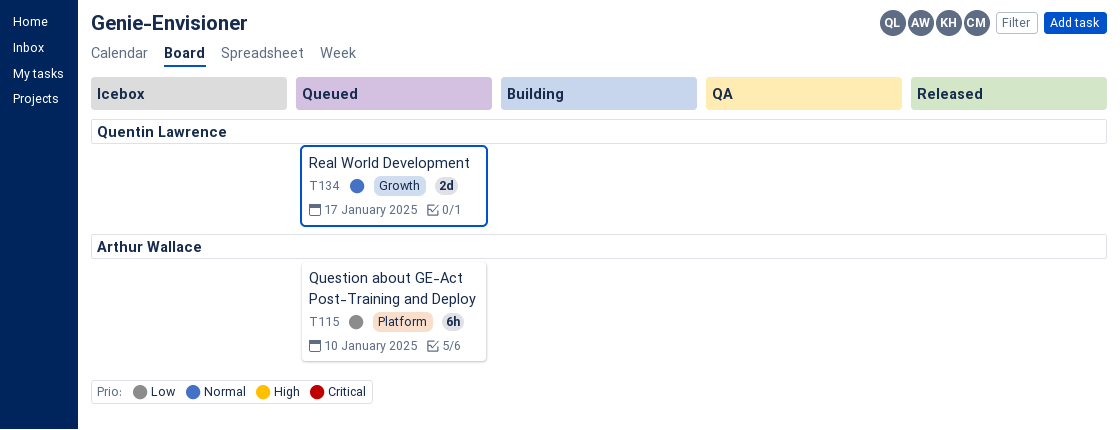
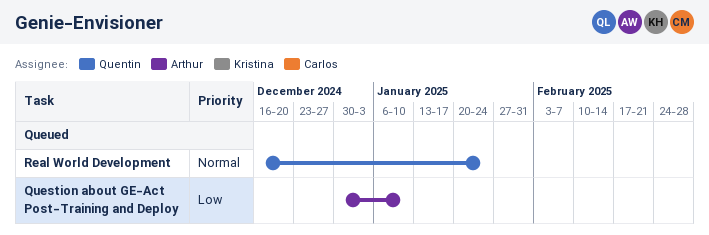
Real World Development, due: Jan 17 -> Jan 24

